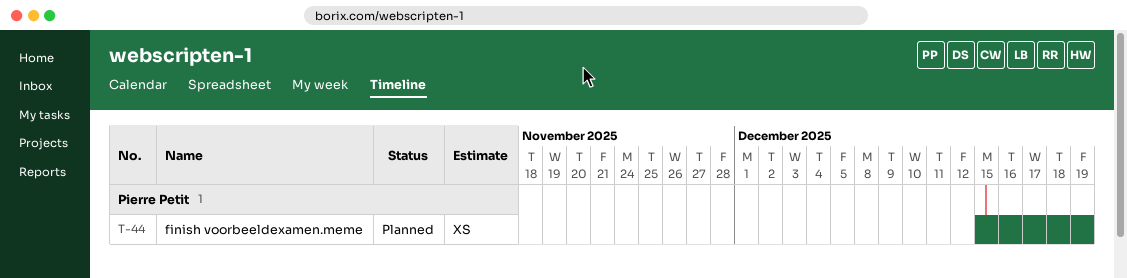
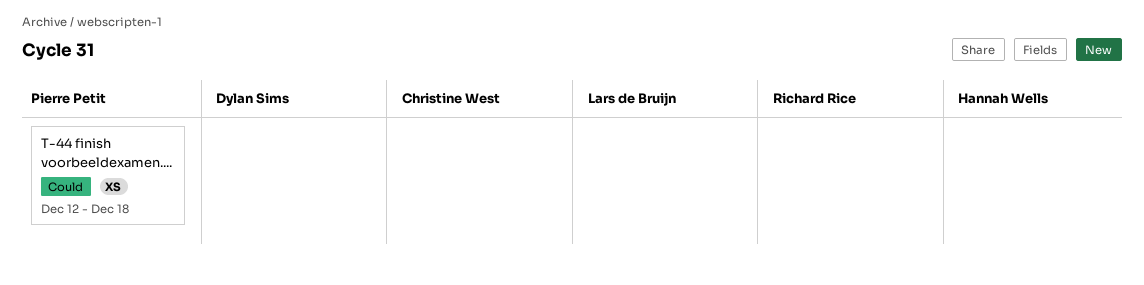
T-44, start: Dec 15 -> Dec 12
T-44, due: Dec 19 -> Dec 18

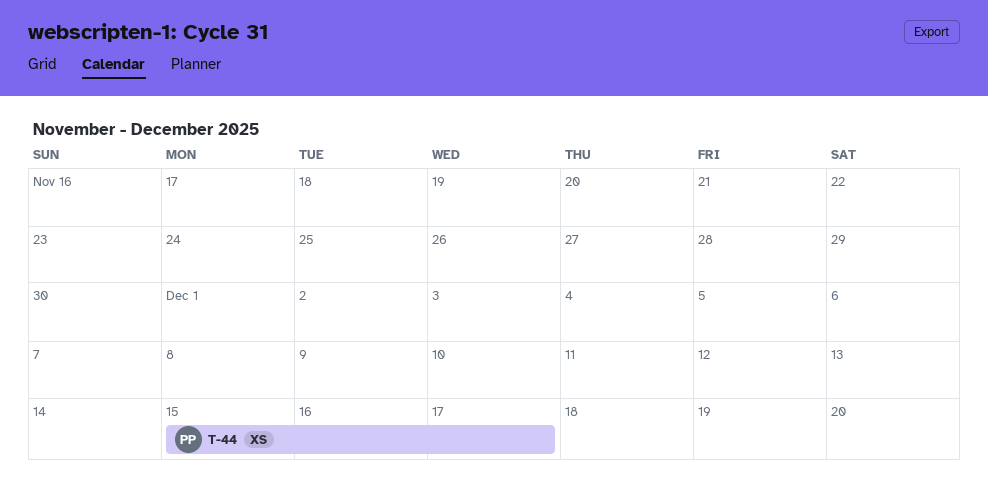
T-44, start: Dec 12 -> Dec 15
T-44, due: Dec 18 -> Dec 17

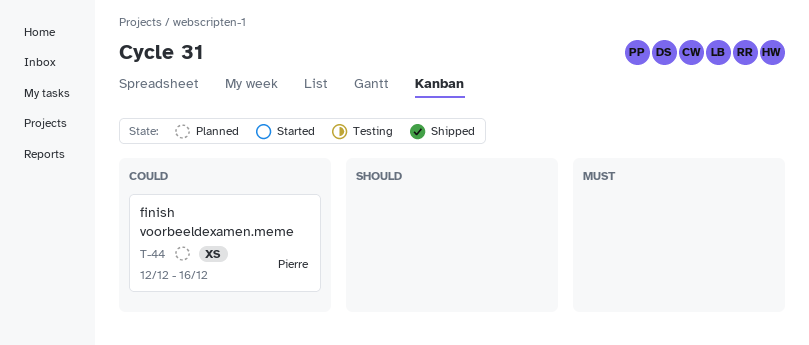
T-44, start: Dec 15 -> Dec 12
T-44, due: Dec 17 -> Dec 16

